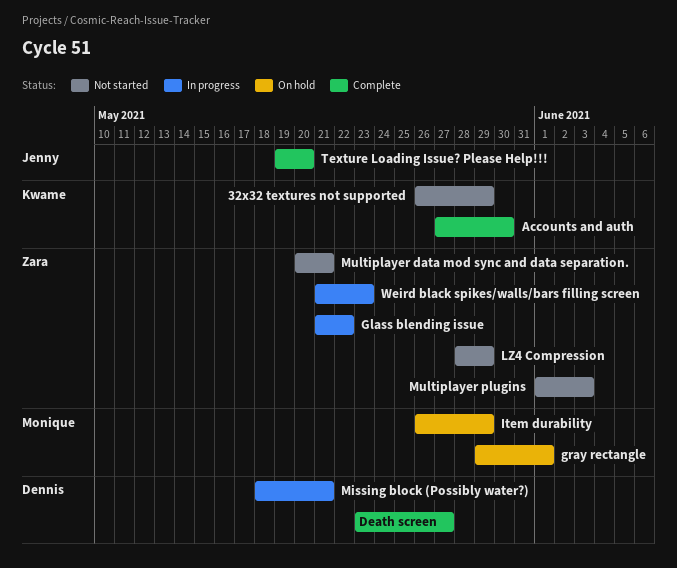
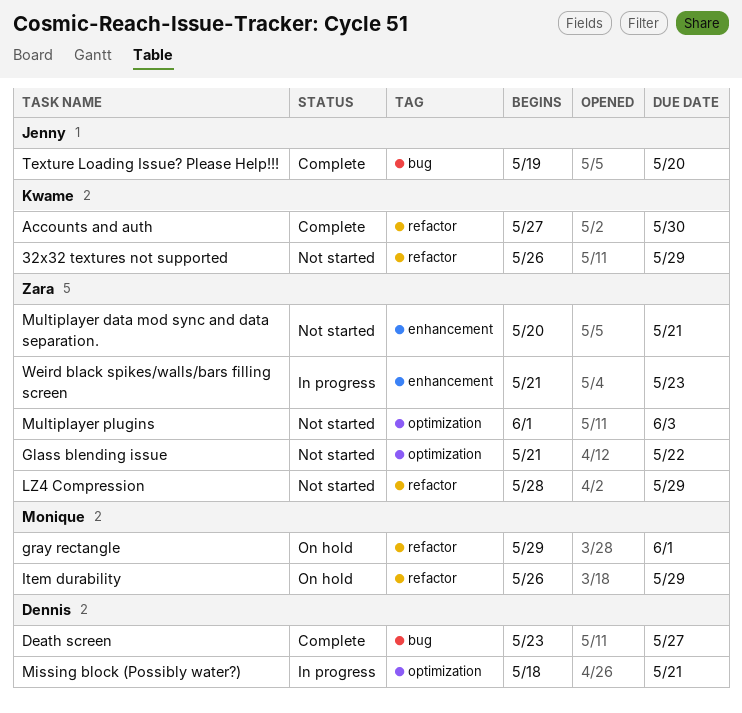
Glass blending issue, status: In progress -> Not started

